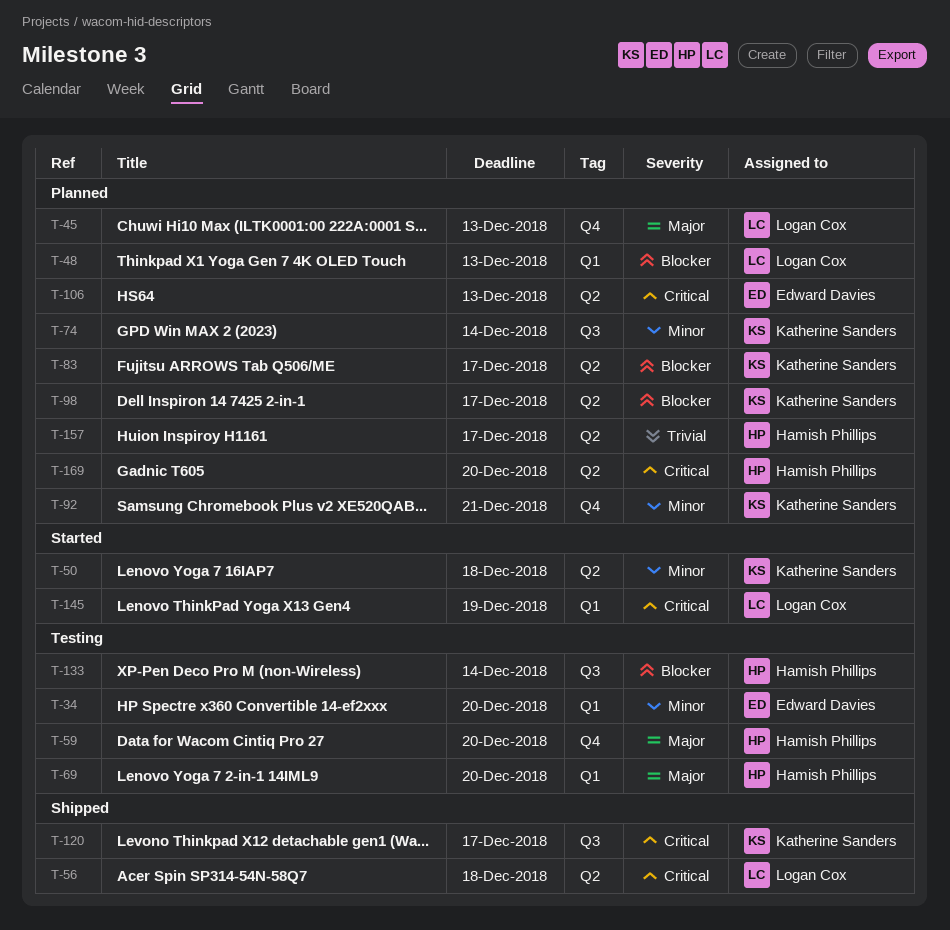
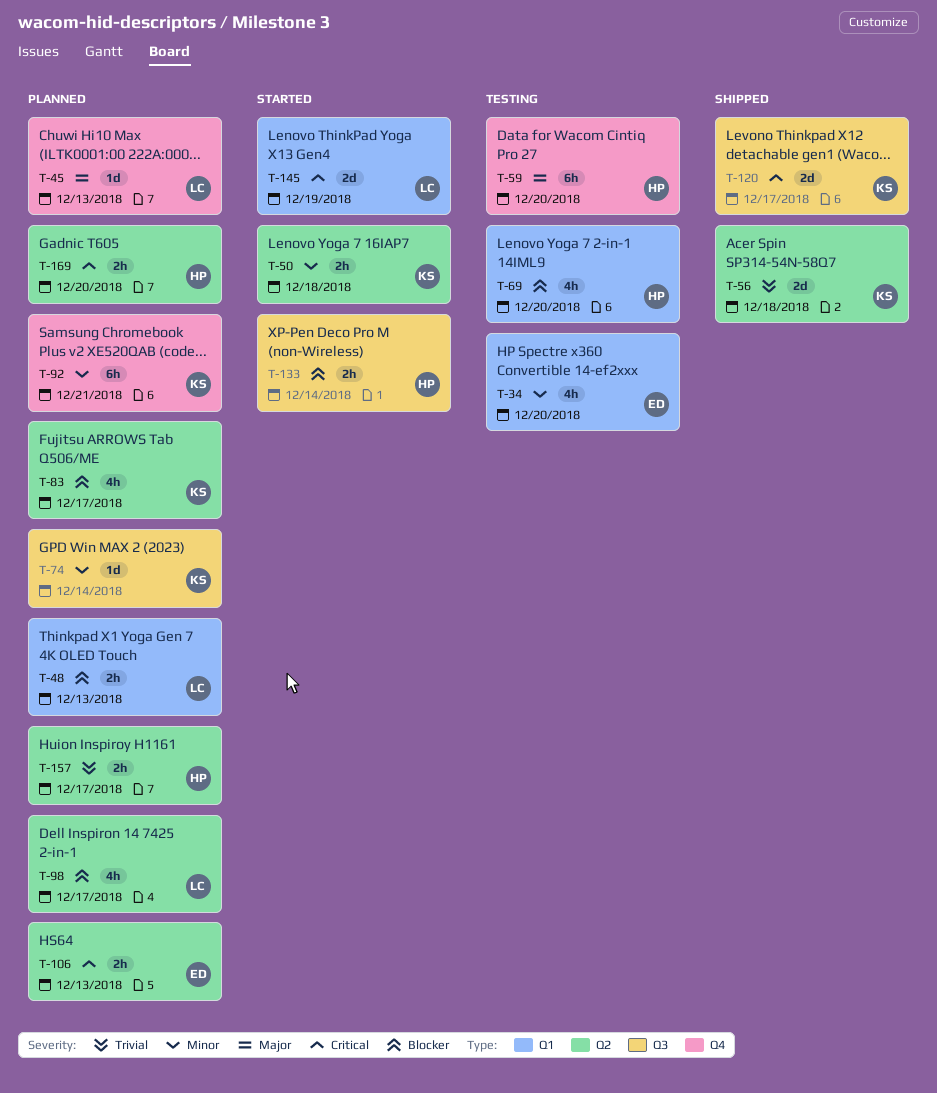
T-56, owner: Logan Cox -> Katherine Sanders
T-56, priority: Critical -> Trivial
T-69, priority: Major -> Blocker
T-98, owner: Katherine Sanders -> Logan Cox
T-133, status: Testing -> Started

